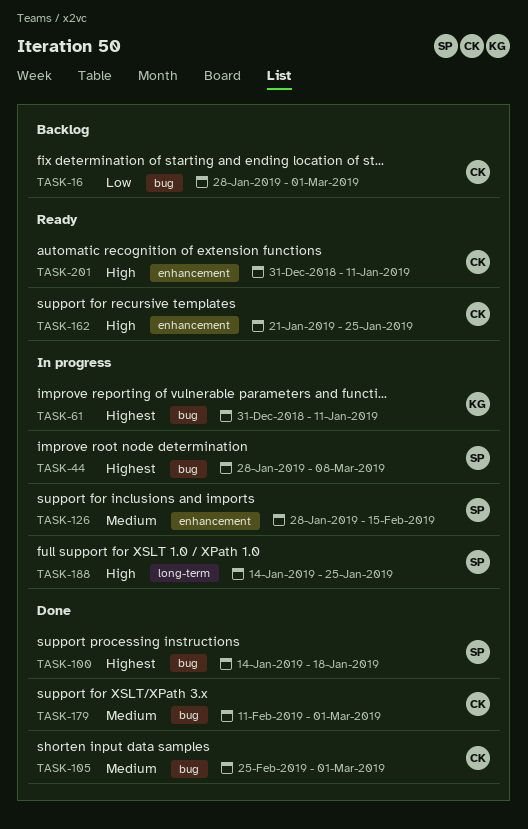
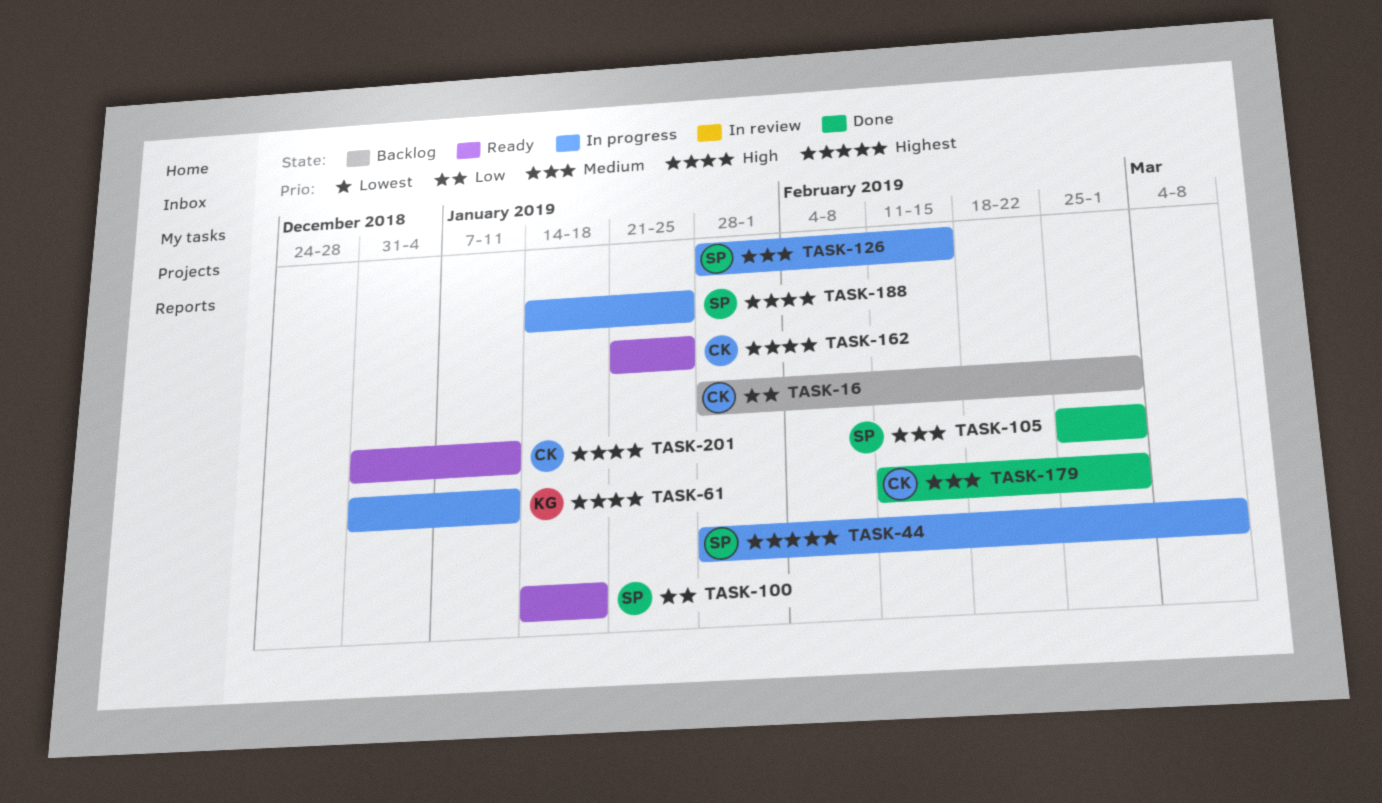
TASK-61, priority: Highest -> High
TASK-100, status: Done -> Ready
TASK-100, priority: Highest -> Low
TASK-105, owner: CK -> SP

